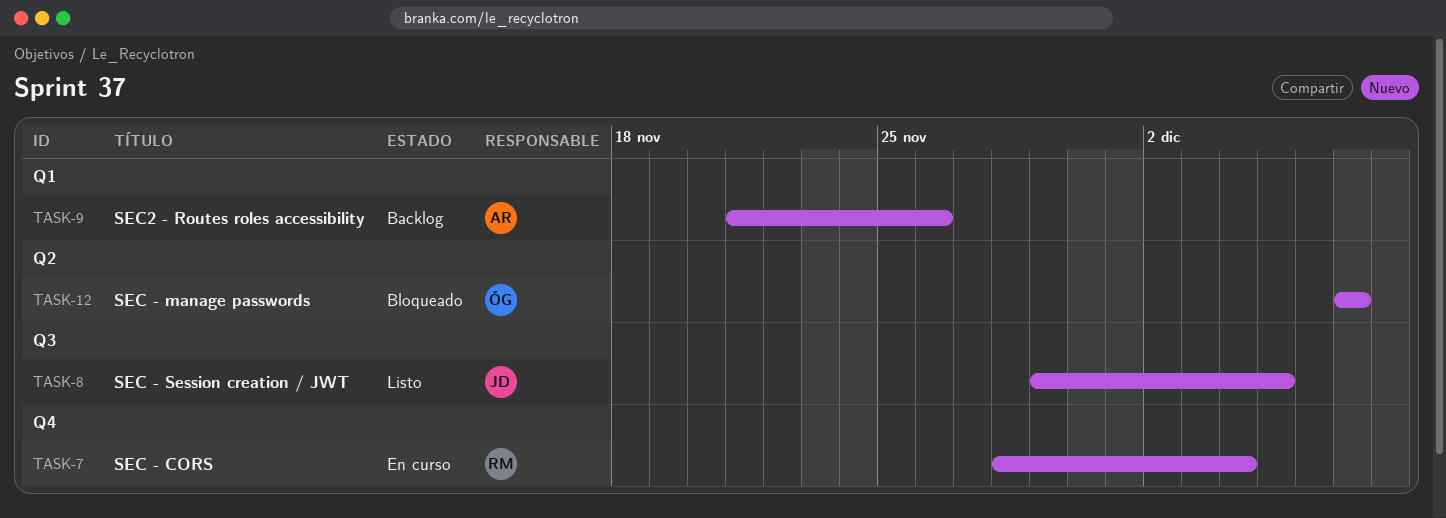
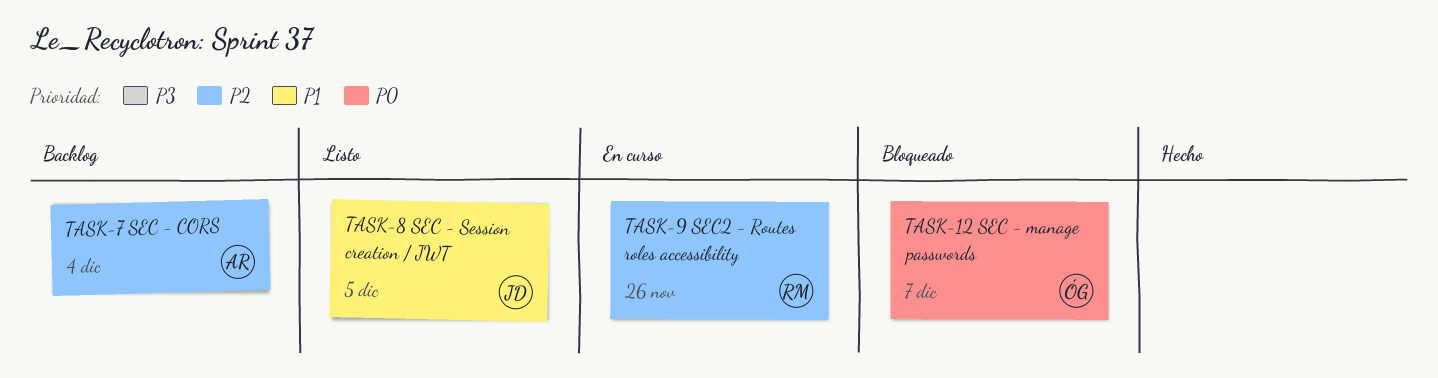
TASK-7, status: En curso -> Backlog
TASK-7, owner: RM -> AR
TASK-9, status: Backlog -> En curso
TASK-9, owner: AR -> RM

